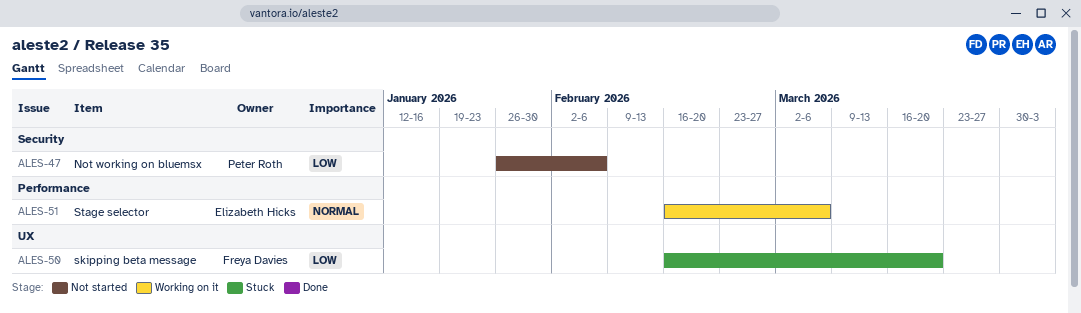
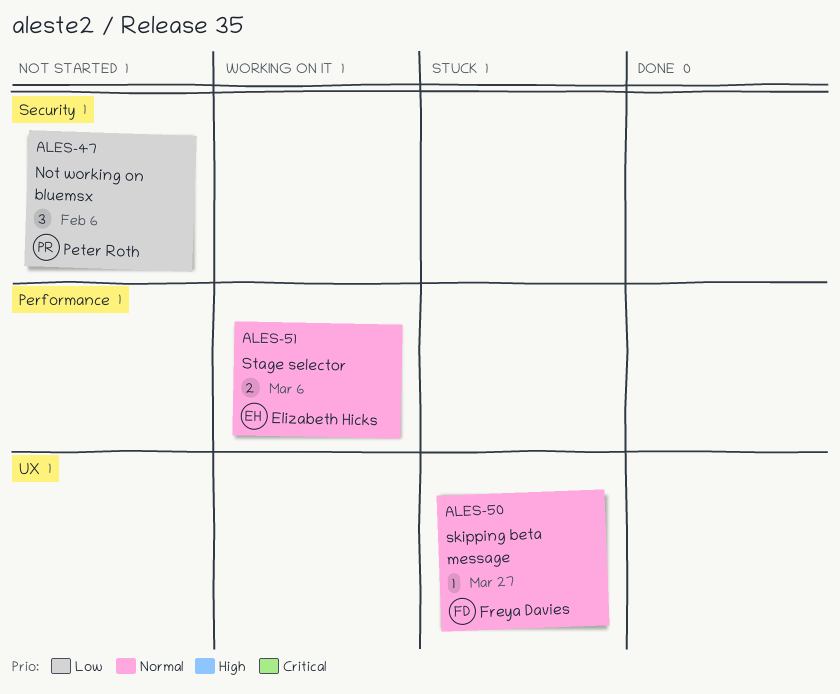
ALES-50, priority: Low -> Normal
ALES-50, due: Mar 20 -> Mar 27

